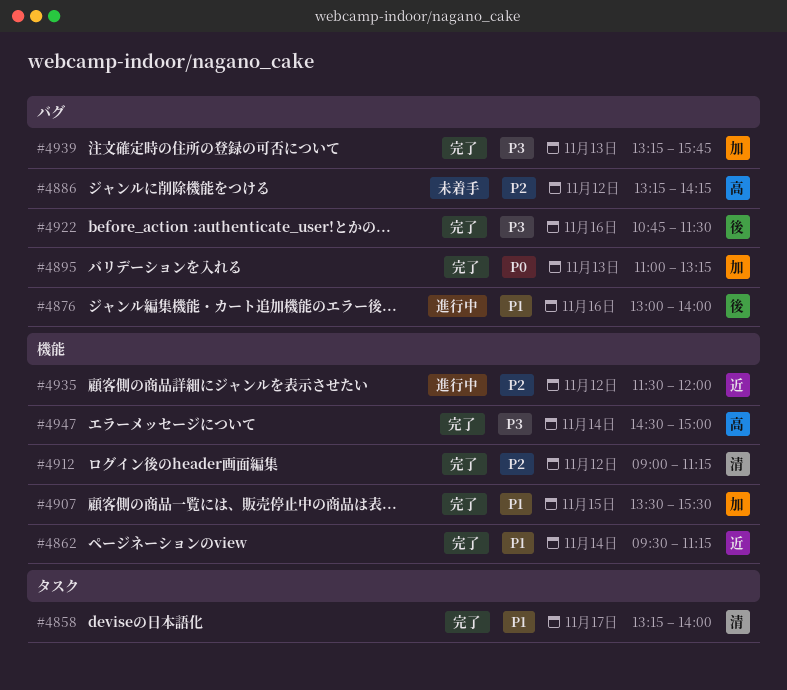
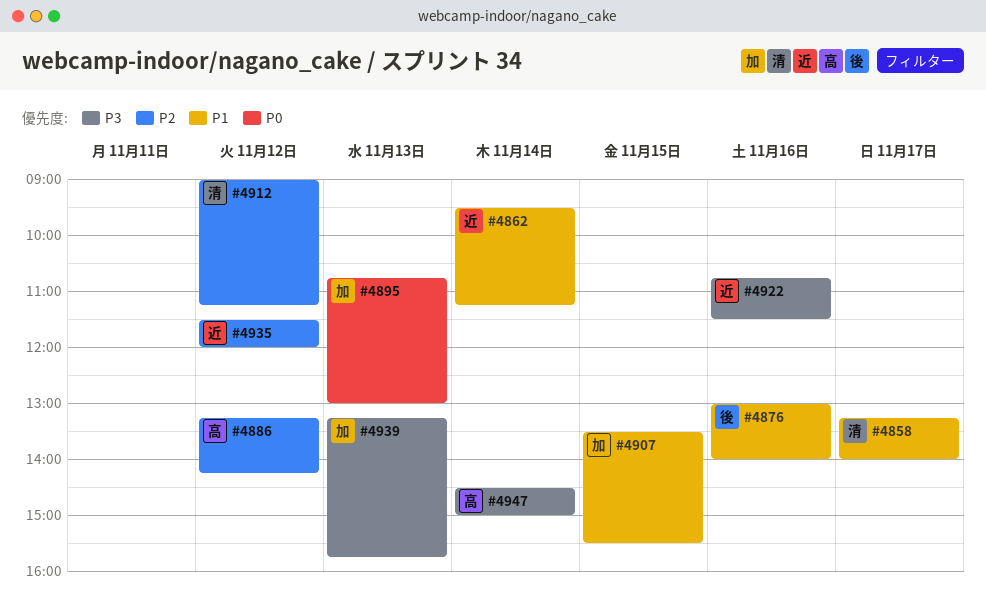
#4895, begins: 11:00 -> 10:45
#4895, ends: 13:15 -> 13:00
#4922, owner: 後 -> 近

